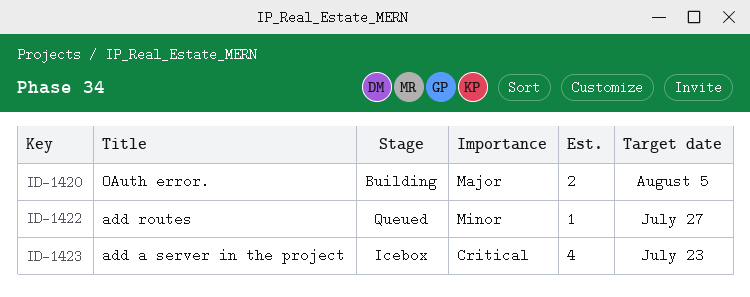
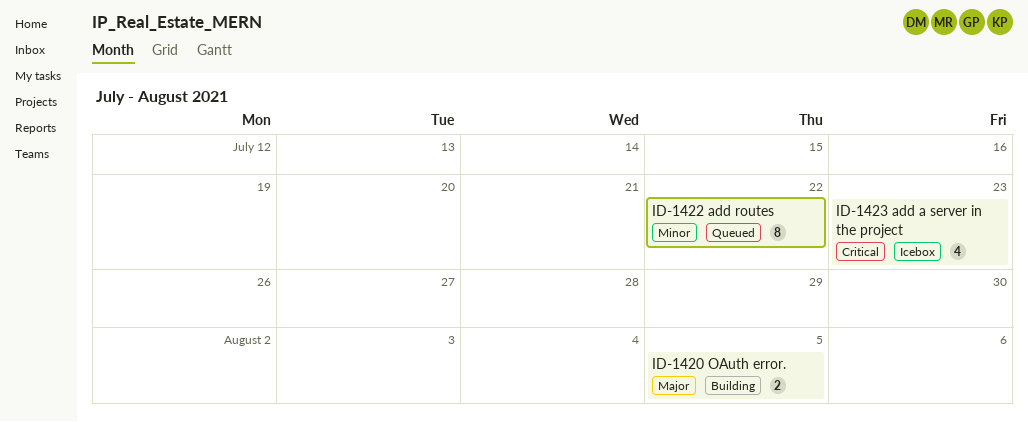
ID-1422, estimate: 1 -> 8
ID-1422, due: Jul 27 -> Jul 22

